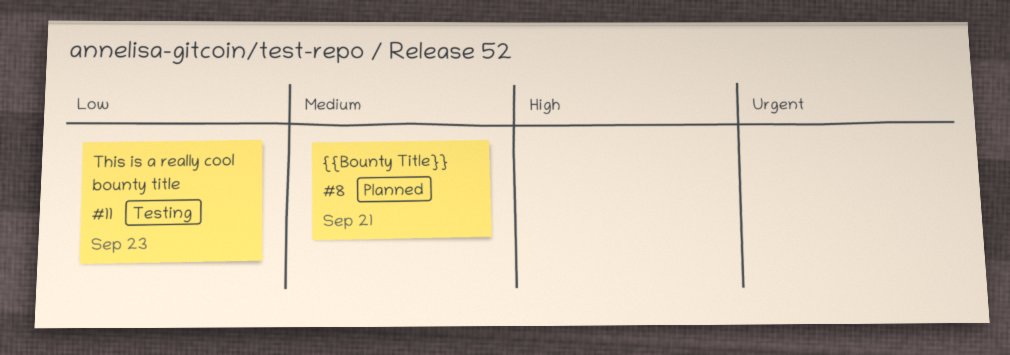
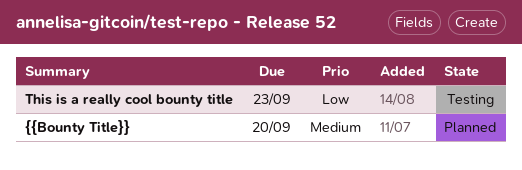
{{Bounty Title}}, due: Sep 21 -> Sep 20

